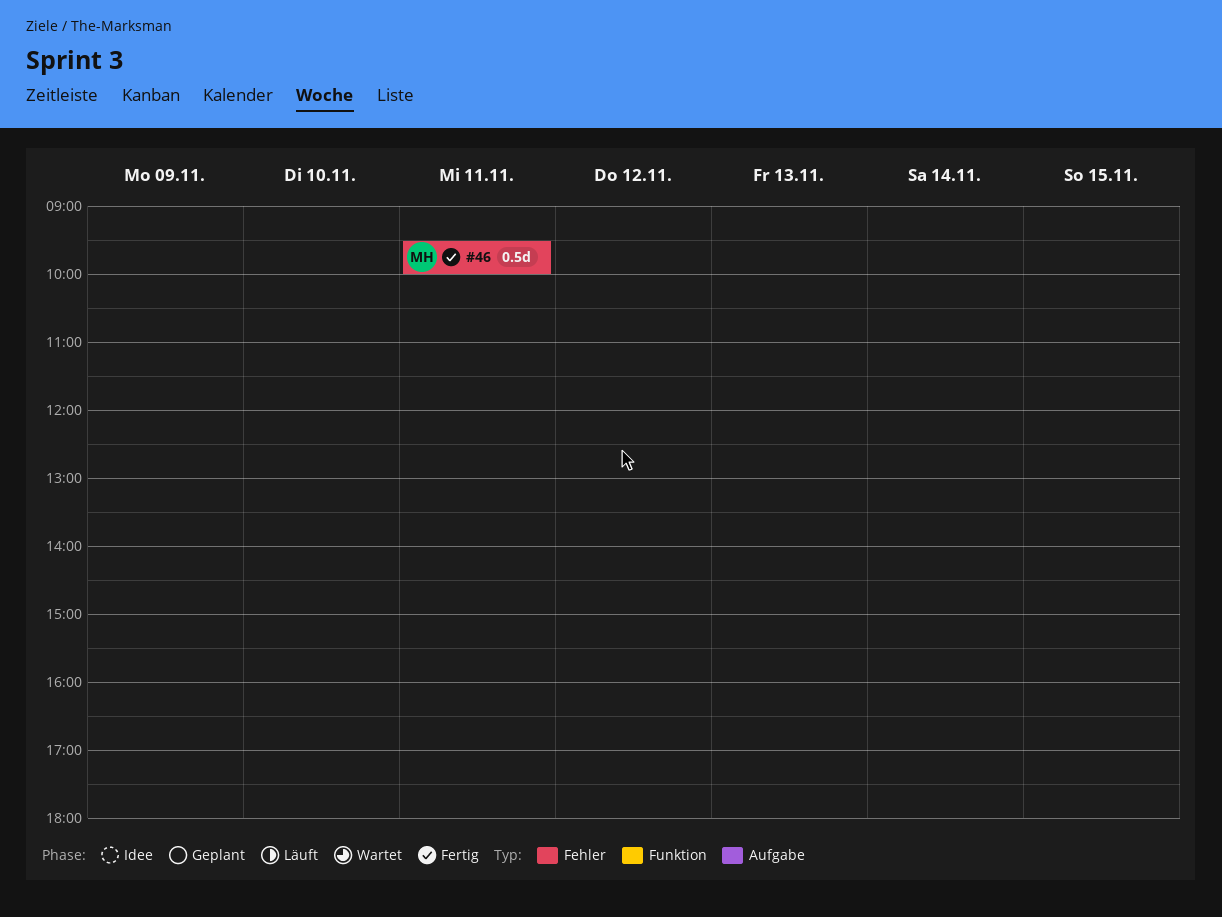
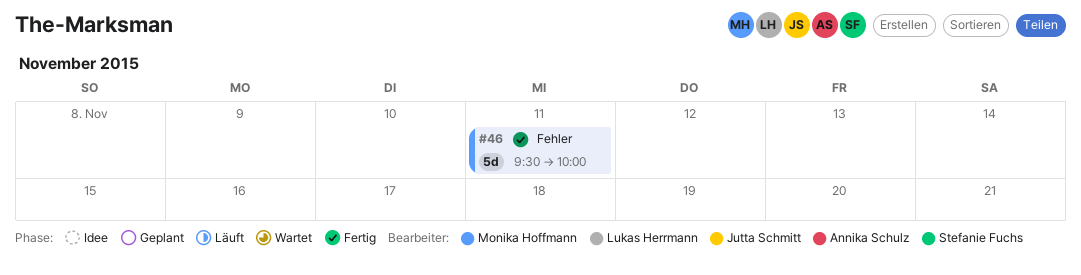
#46, estimate: 0.5d -> 5d

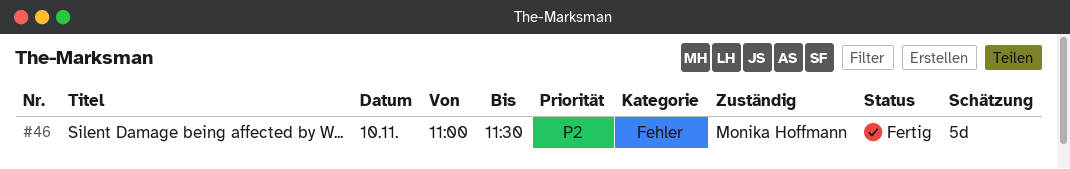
#46, day: Nov 11 -> Nov 10
#46, begins: 09:30 -> 11:00
#46, ends: 10:00 -> 11:30

